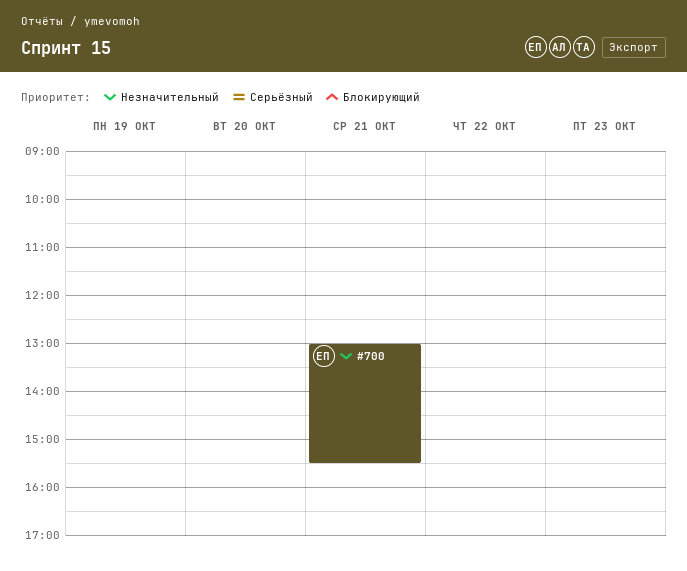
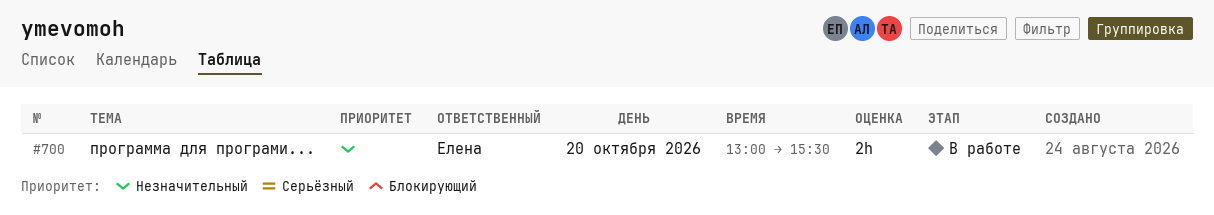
#700, day: Oct 21 -> Oct 20

